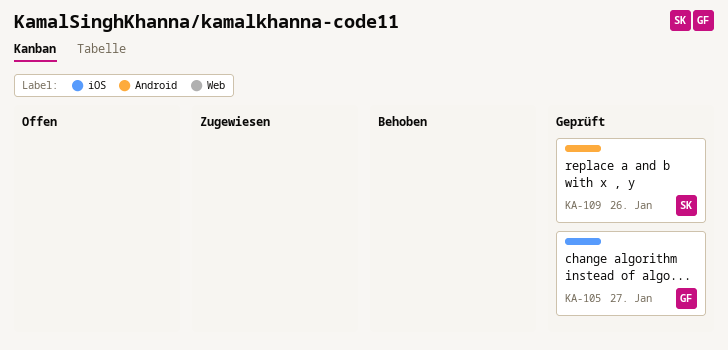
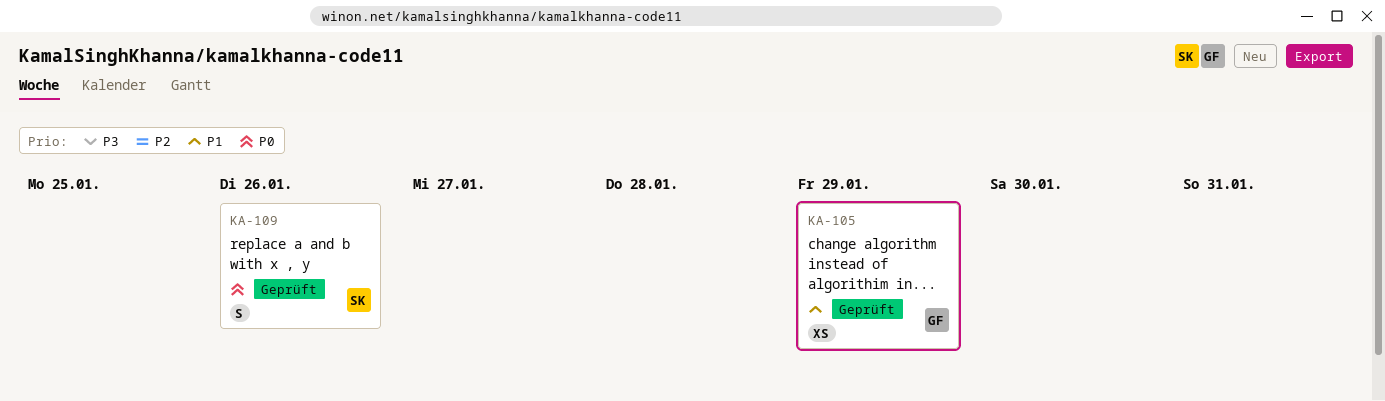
KA-105, due: Jan 27 -> Jan 29

